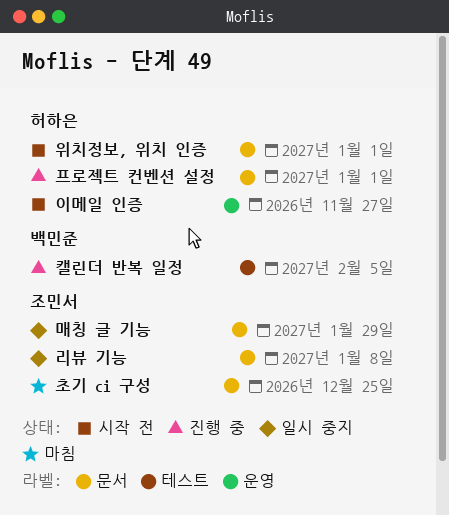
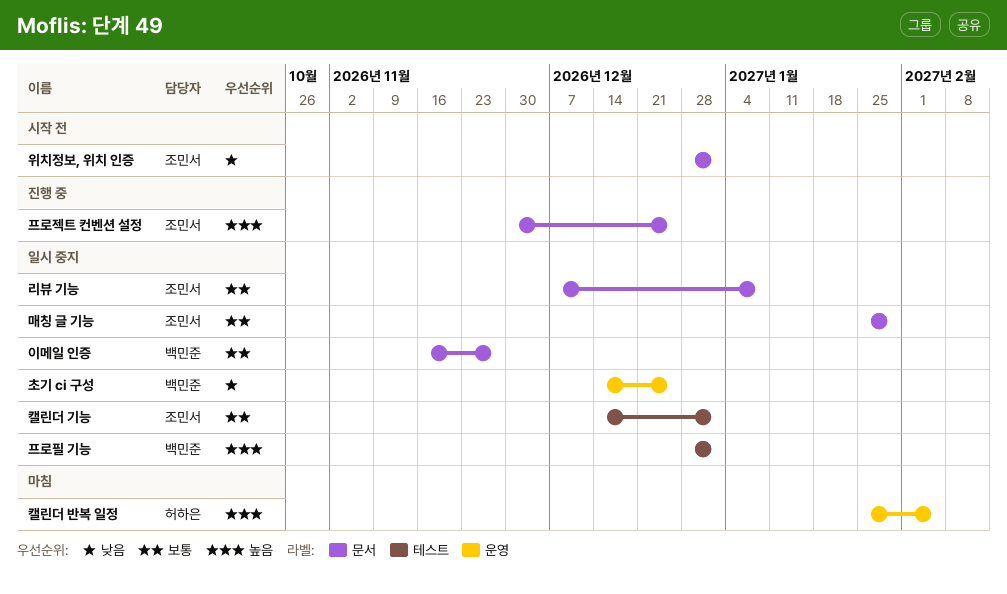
위치정보, 위치 인증, owner: 허하은 -> 조민서
이메일 인증, status: 시작 전 -> 일시 중지
이메일 인증, owner: 허하은 -> 백민준
이메일 인증, label: 운영 -> 문서
초기 ci 구성, status: 마침 -> 일시 중지
초기 ci 구성, owner: 조민서 -> 백민준
초기 ci 구성, label: 문서 -> 운영
캘린더 기능: none -> present
캘린더 반복 일정, status: 진행 중 -> 마침
캘린더 반복 일정, owner: 백민준 -> 허하은
캘린더 반복 일정, label: 테스트 -> 운영
프로젝트 컨벤션 설정, owner: 허하은 -> 조민서
프로젝트 컨벤션 설정, due: Jan 1 -> Dec 25
프로필 기능: none -> present

